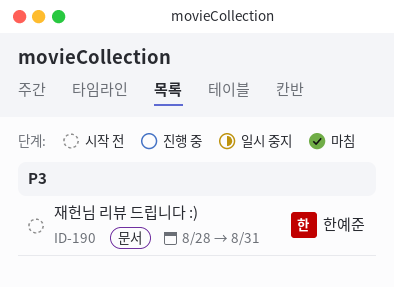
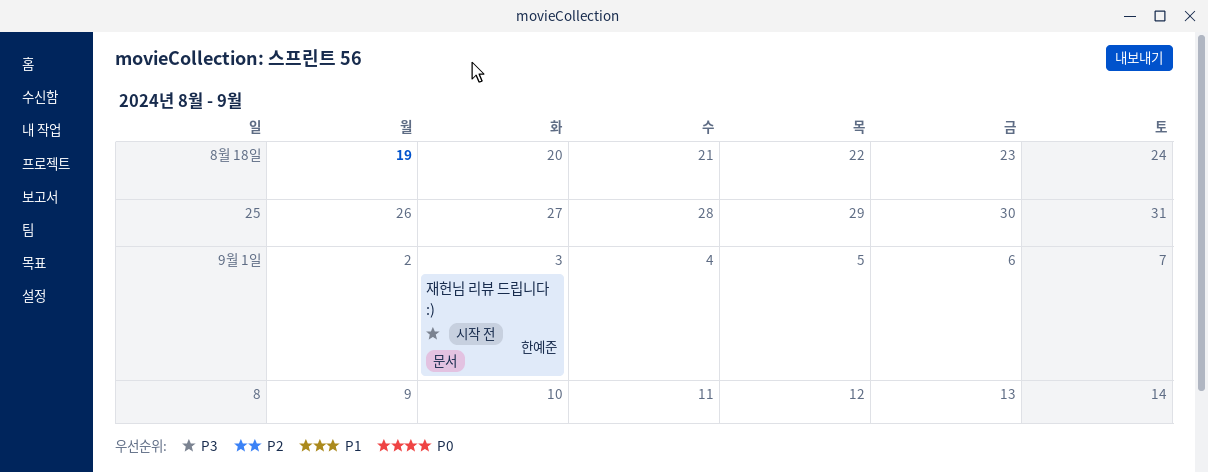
재헌님 리뷰 드립니다 :), due: Aug 31 -> Sep 3

